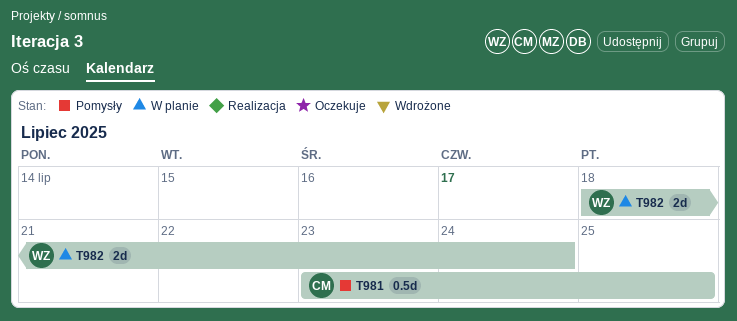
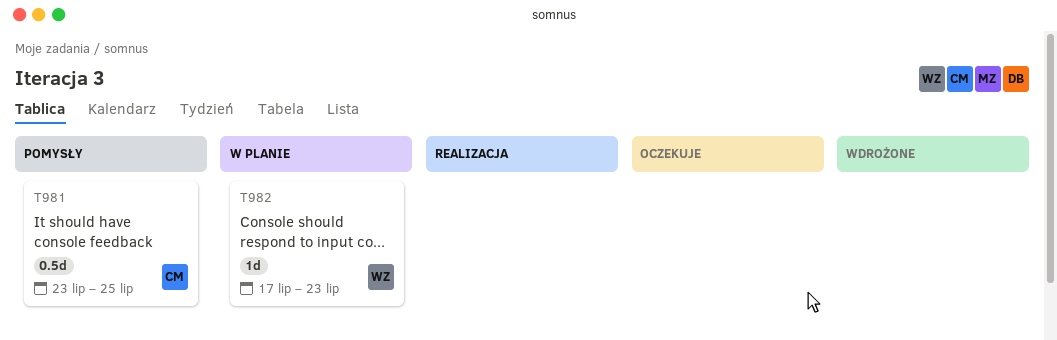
T982, estimate: 2d -> 1d
T982, start: Jul 18 -> Jul 17
T982, due: Jul 24 -> Jul 23

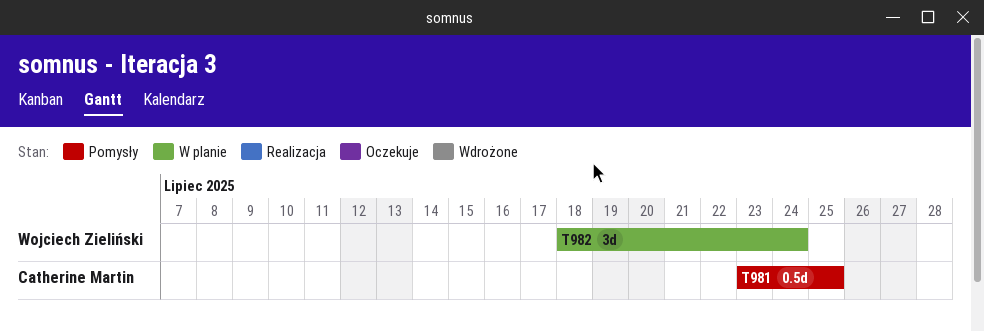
T982, estimate: 1d -> 3d
T982, start: Jul 17 -> Jul 18
T982, due: Jul 23 -> Jul 24

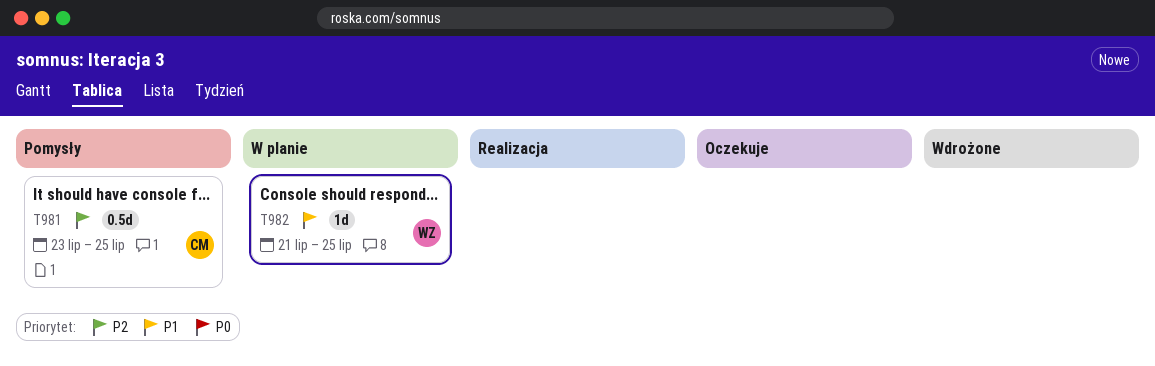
T982, estimate: 3d -> 1d
T982, start: Jul 18 -> Jul 21
T982, due: Jul 24 -> Jul 25

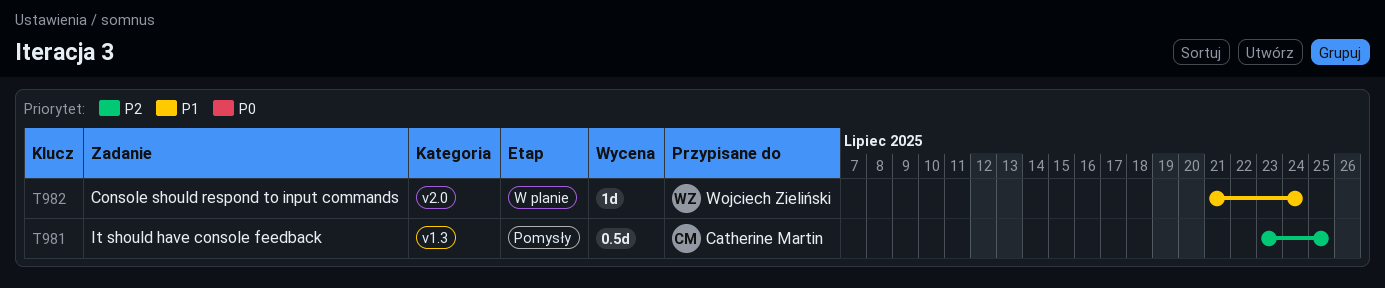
T982, due: Jul 25 -> Jul 24

